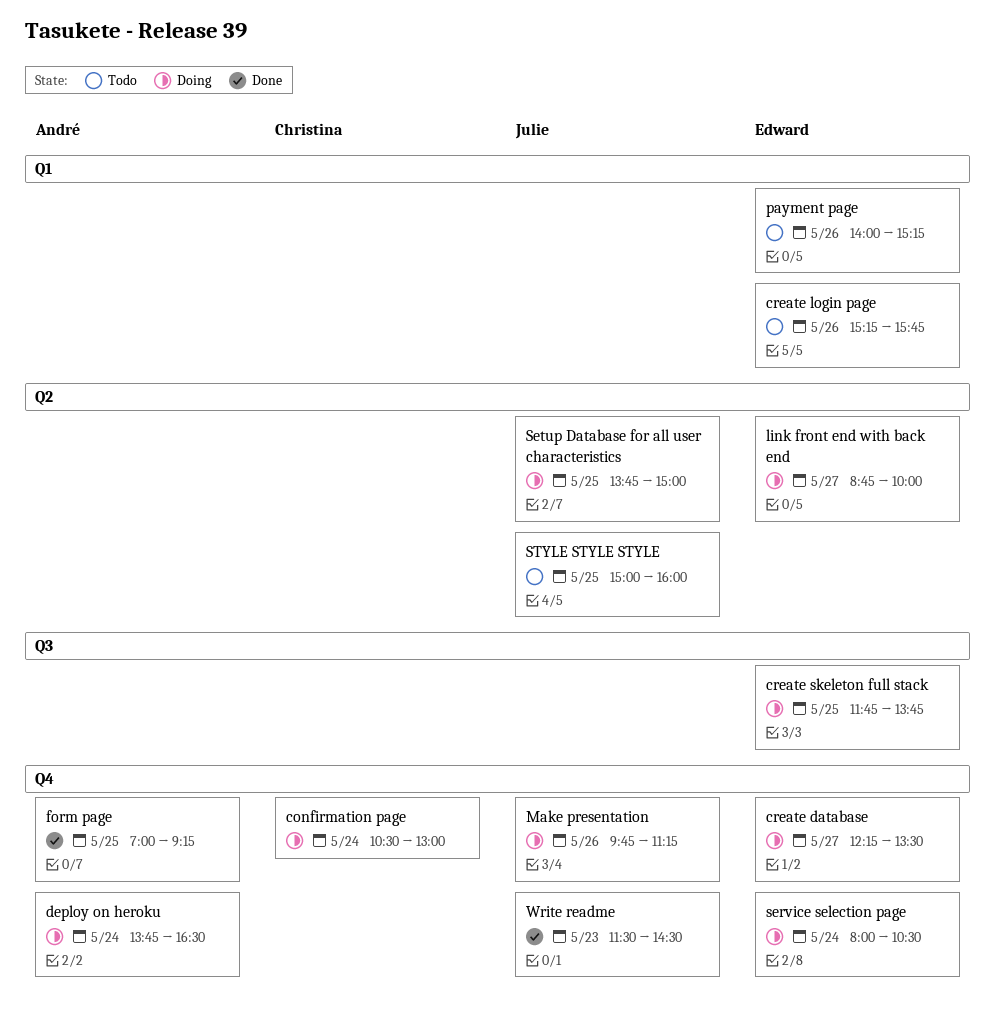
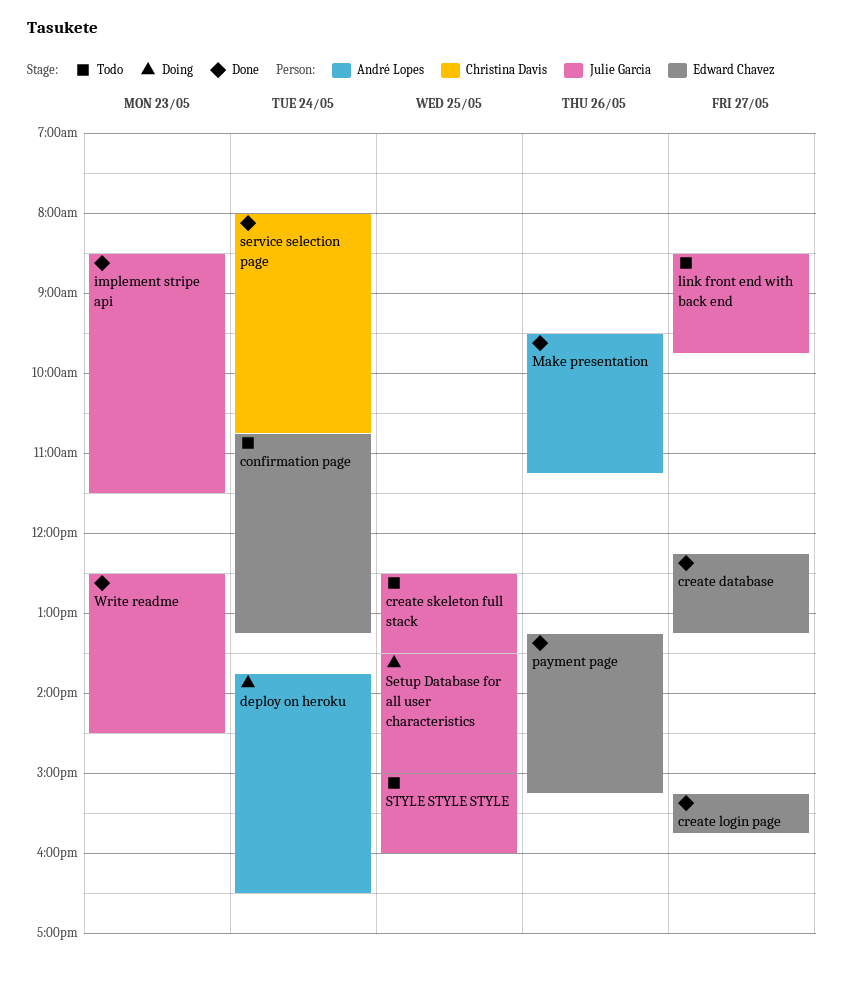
confirmation page, status: Doing -> Todo
confirmation page, owner: Christina Davis -> Edward Chavez
confirmation page, begins: 10:30 -> 10:45
confirmation page, ends: 13:00 -> 13:15
create database, status: Doing -> Done
create database, ends: 13:30 -> 13:15
create login page, status: Todo -> Done
create login page, day: May 26 -> May 27
create skeleton full stack, status: Doing -> Todo
create skeleton full stack, owner: Edward Chavez -> Julie Garcia
create skeleton full stack, begins: 11:45 -> 12:30
create skeleton full stack, ends: 13:45 -> 13:30
form page: present -> none
implement stripe api: none -> present
link front end with back end, status: Doing -> Todo
link front end with back end, owner: Edward Chavez -> Julie Garcia
link front end with back end, begins: 08:45 -> 08:30
link front end with back end, ends: 10:00 -> 09:45
Make presentation, status: Doing -> Done
Make presentation, owner: Julie Garcia -> André Lopes
Make presentation, begins: 09:45 -> 09:30
payment page, status: Todo -> Done
payment page, begins: 14:00 -> 13:15
service selection page, status: Doing -> Done
service selection page, owner: Edward Chavez -> Christina Davis
service selection page, ends: 10:30 -> 10:45
Setup Database for all user characteristics, begins: 13:45 -> 13:30
Write readme, begins: 11:30 -> 12:30

